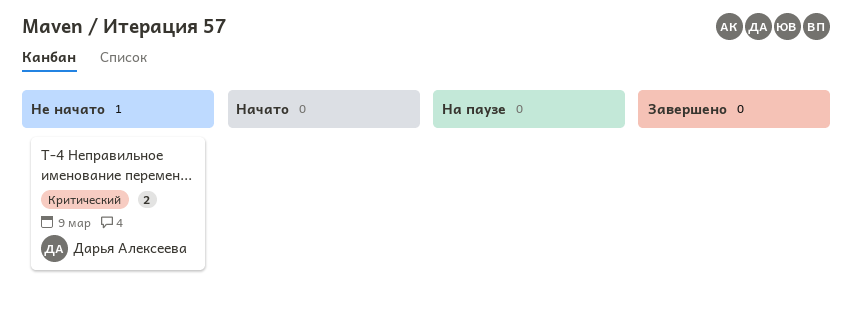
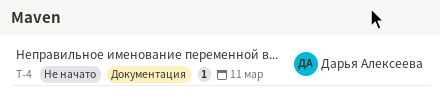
T-4, estimate: 2 -> 1
T-4, due: Mar 9 -> Mar 11

